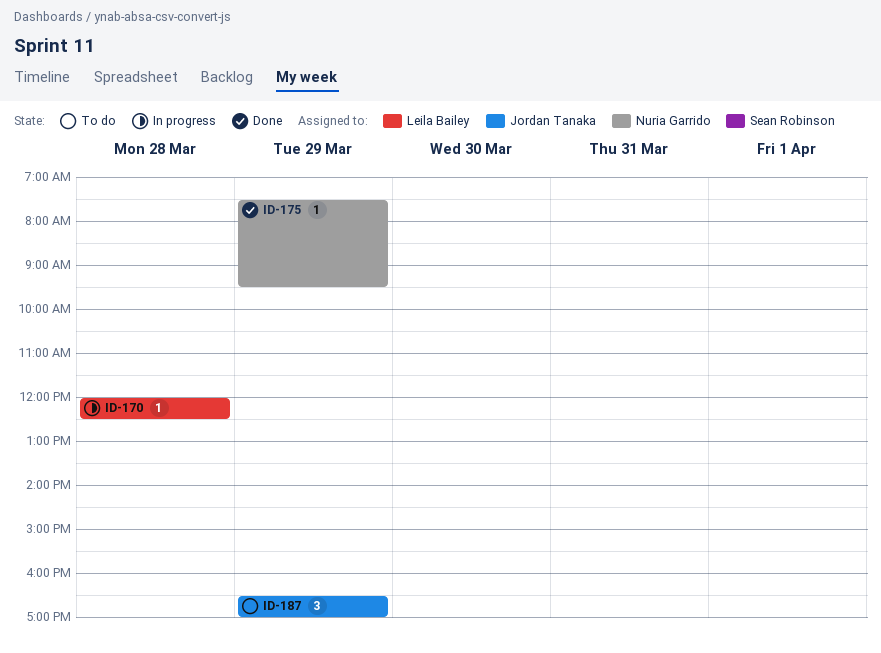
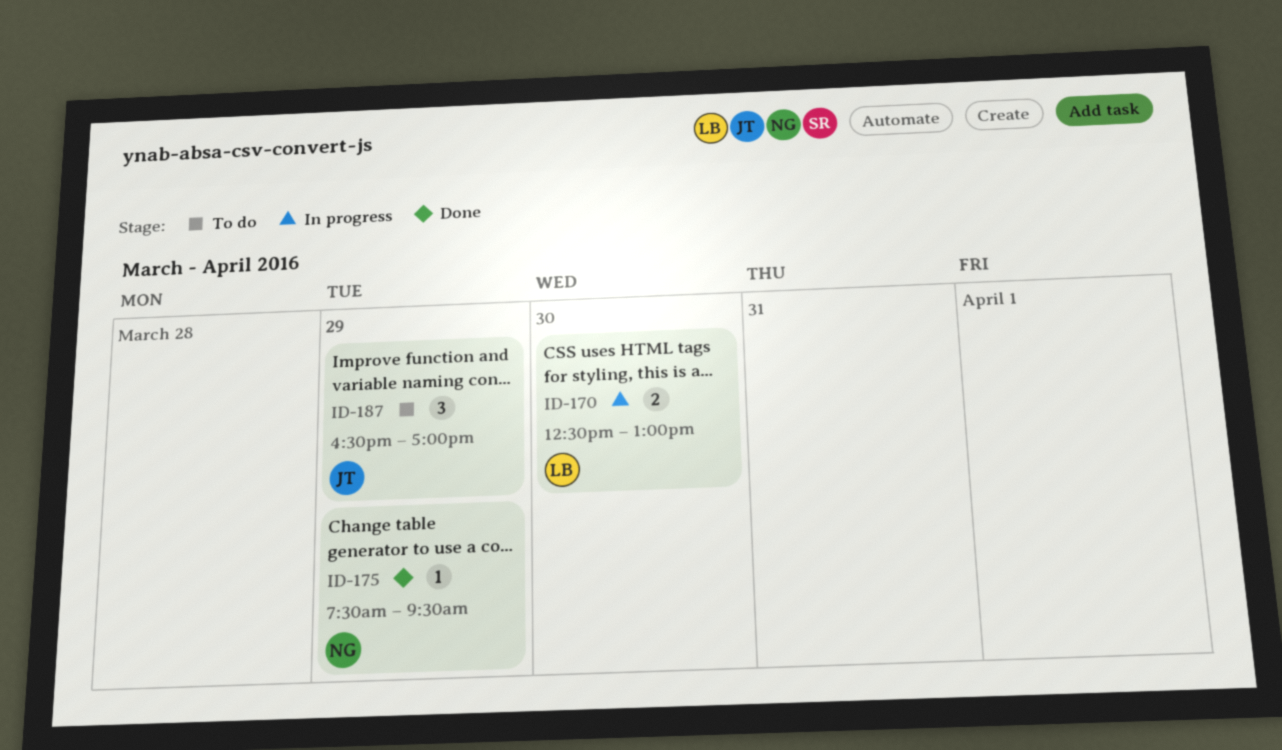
ID-170, estimate: 1 -> 2
ID-170, day: Mar 28 -> Mar 30
ID-170, begins: 12:00 -> 12:30
ID-170, ends: 12:30 -> 13:00

